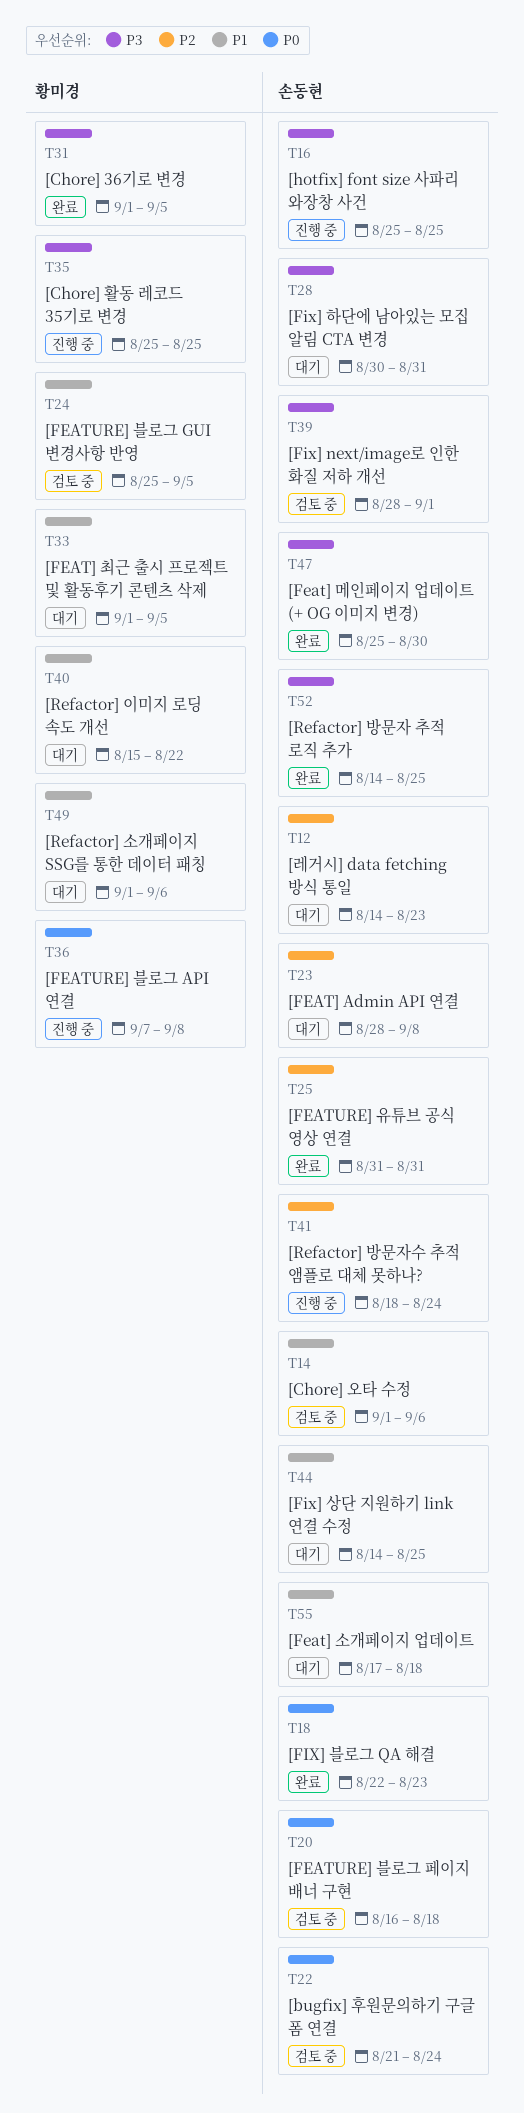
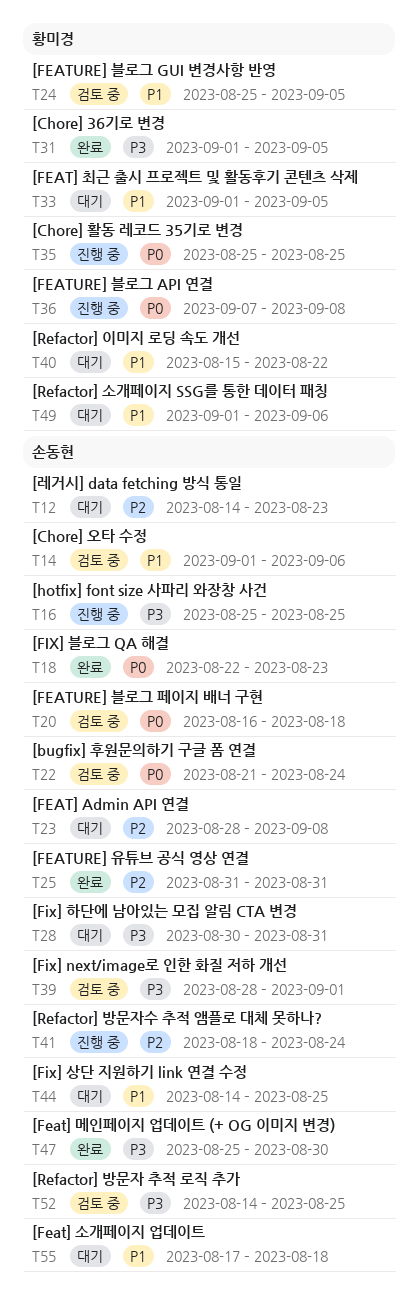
T35, priority: P3 -> P0
T52, status: 완료 -> 검토 중

